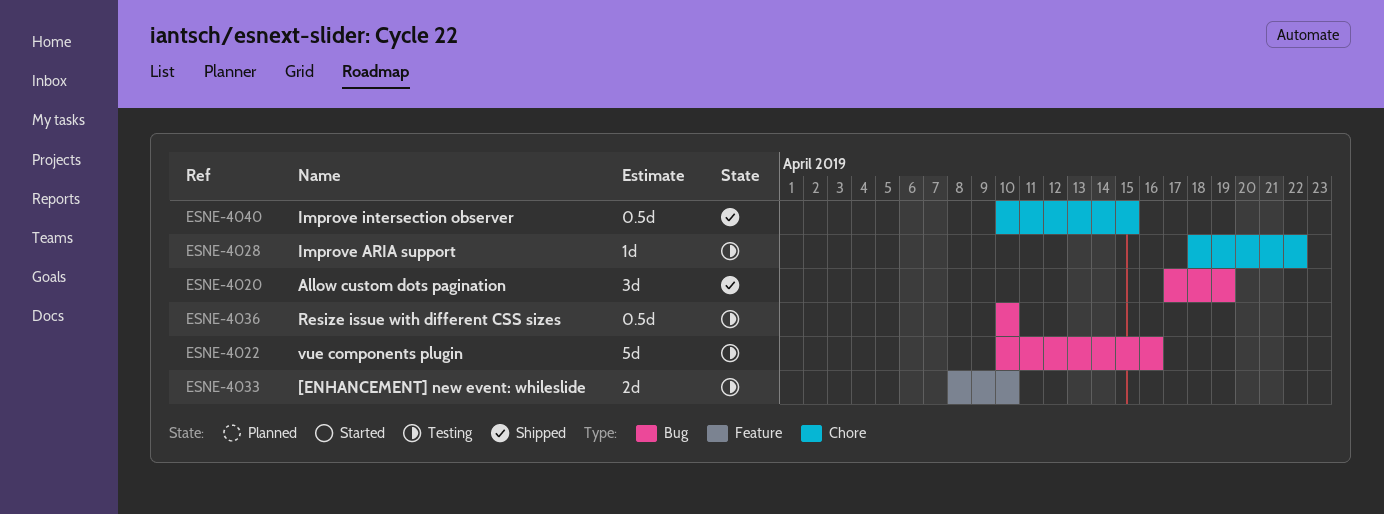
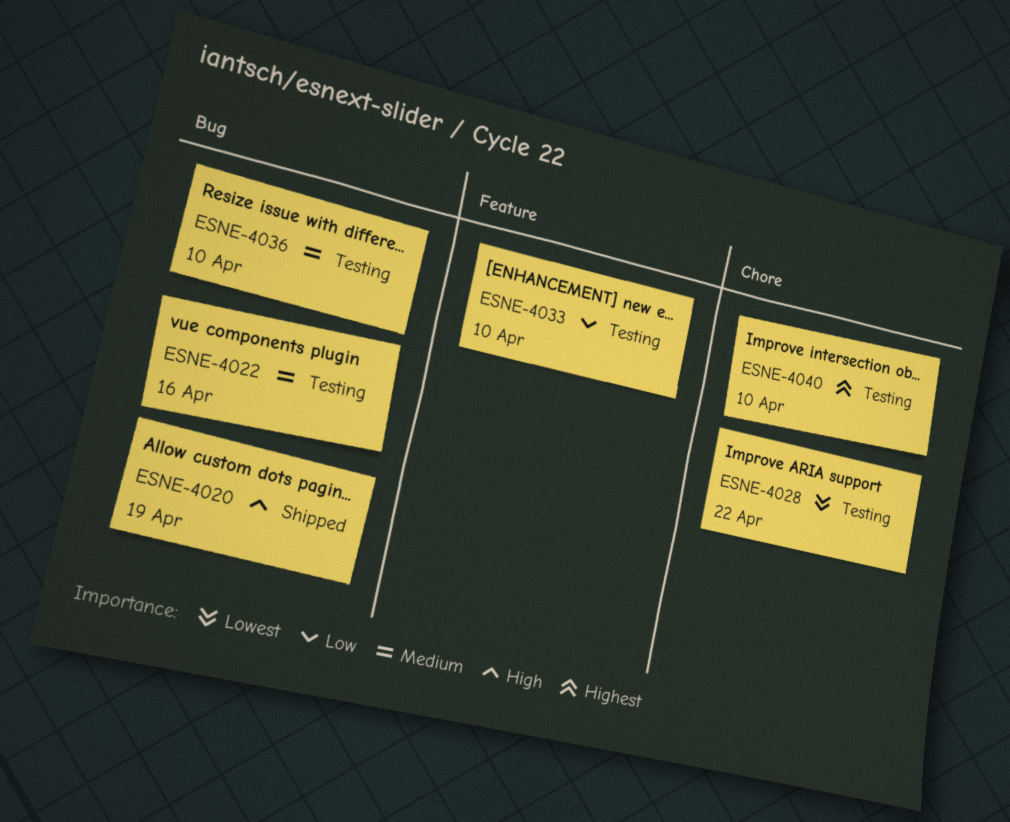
ESNE-4040, status: Shipped -> Testing
ESNE-4040, due: Apr 15 -> Apr 10

